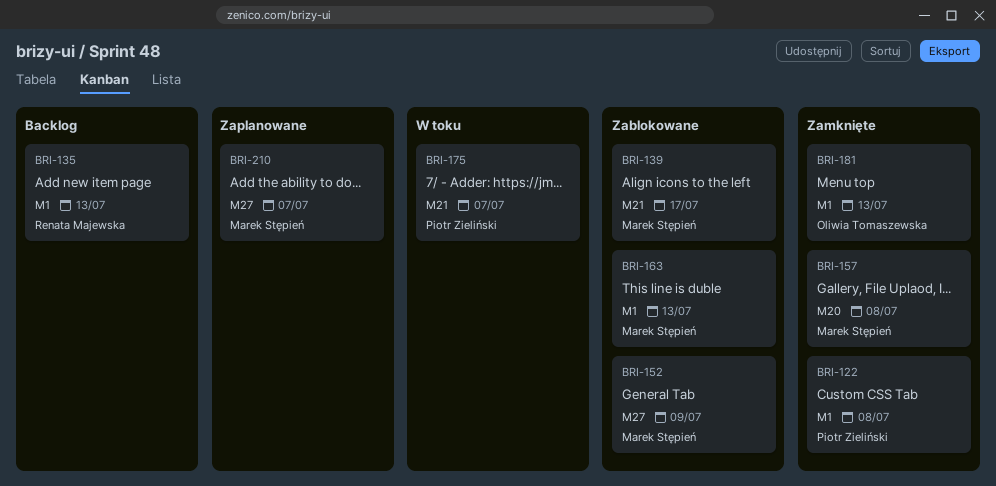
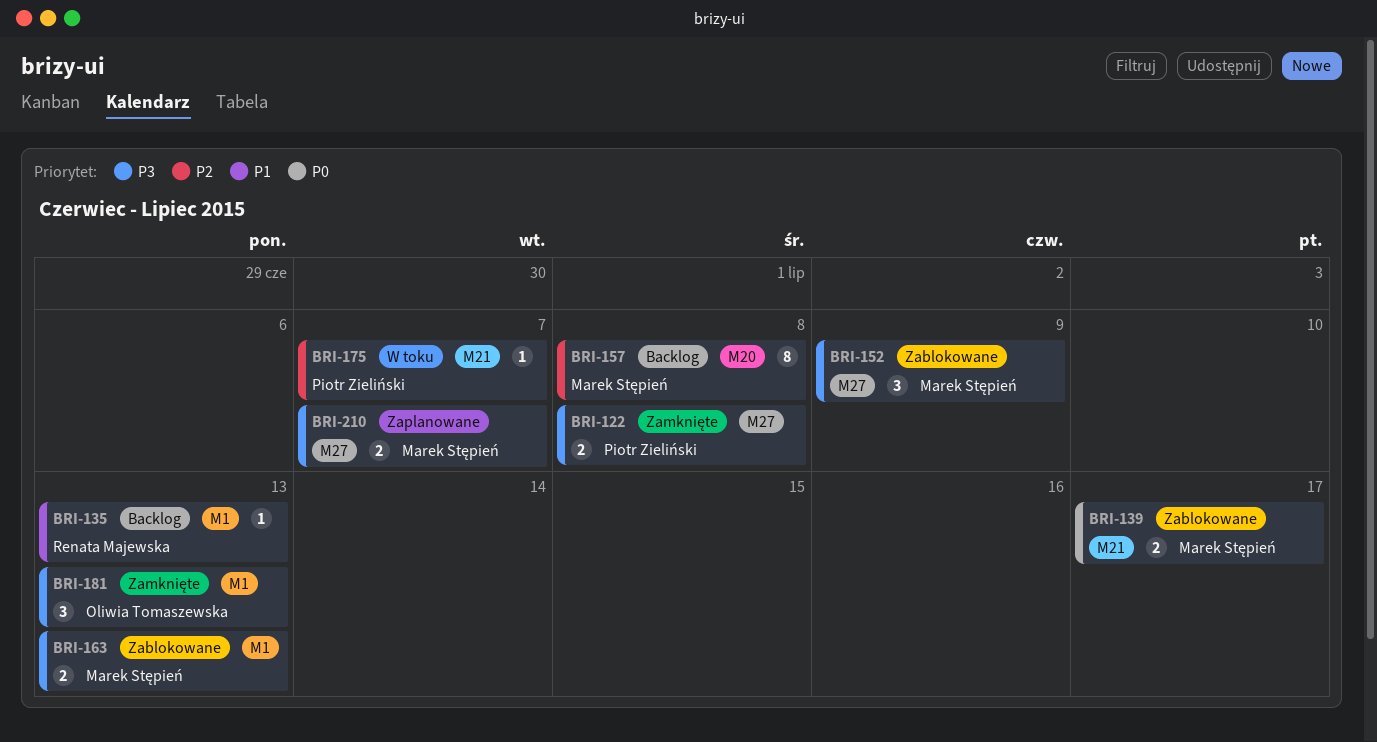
BRI-122, label: M1 -> M27
BRI-157, status: Zamknięte -> Backlog

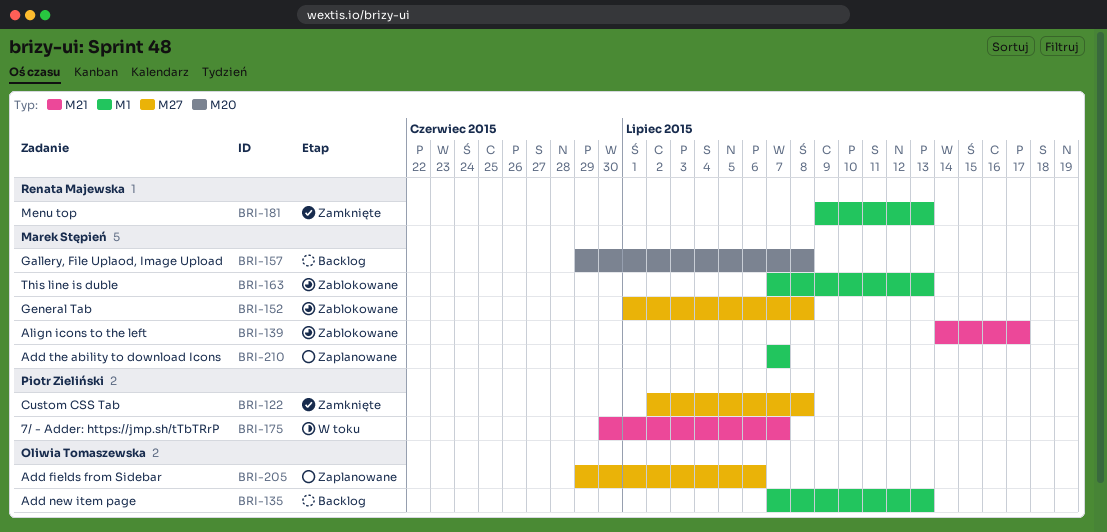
BRI-135, owner: Renata Majewska -> Oliwia Tomaszewska
BRI-152, due: Jul 9 -> Jul 8
BRI-181, owner: Oliwia Tomaszewska -> Renata Majewska
BRI-205: none -> present
BRI-210, label: M27 -> M1

